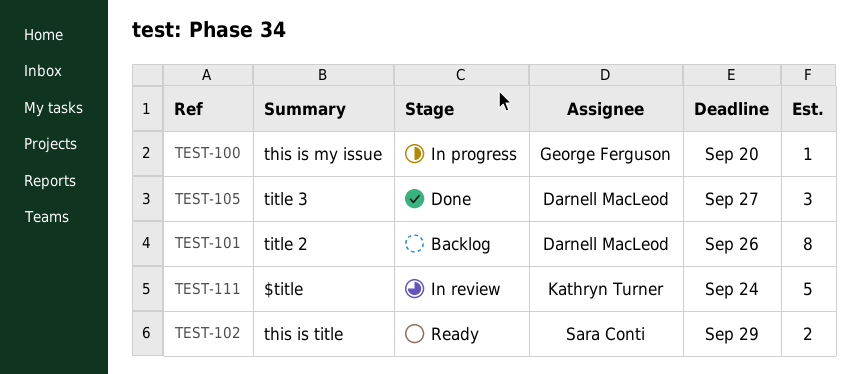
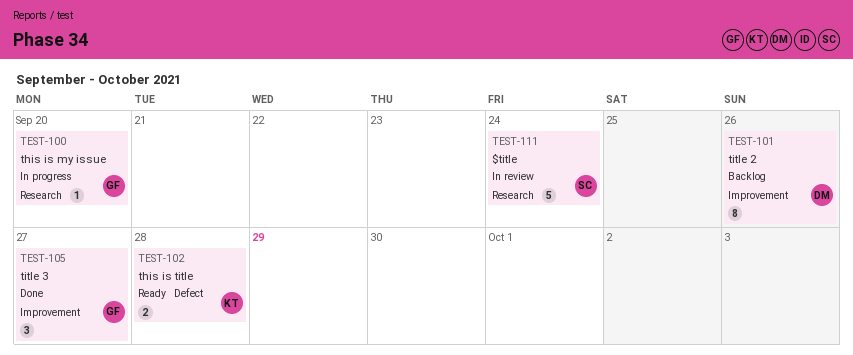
TEST-102, owner: Sara Conti -> Kathryn Turner
TEST-102, due: Sep 29 -> Sep 28
TEST-105, owner: Darnell MacLeod -> George Ferguson
TEST-111, owner: Kathryn Turner -> Sara Conti

